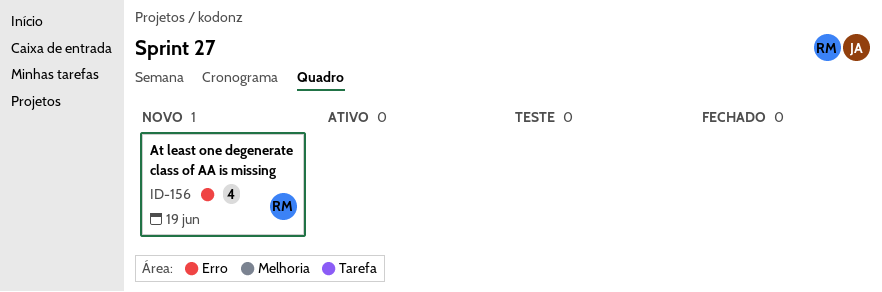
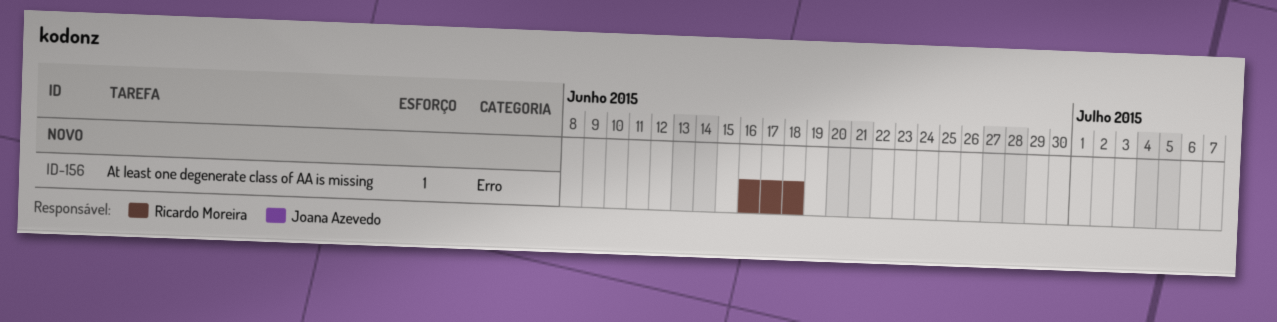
ID-156, estimate: 4 -> 1
ID-156, due: Jun 19 -> Jun 18

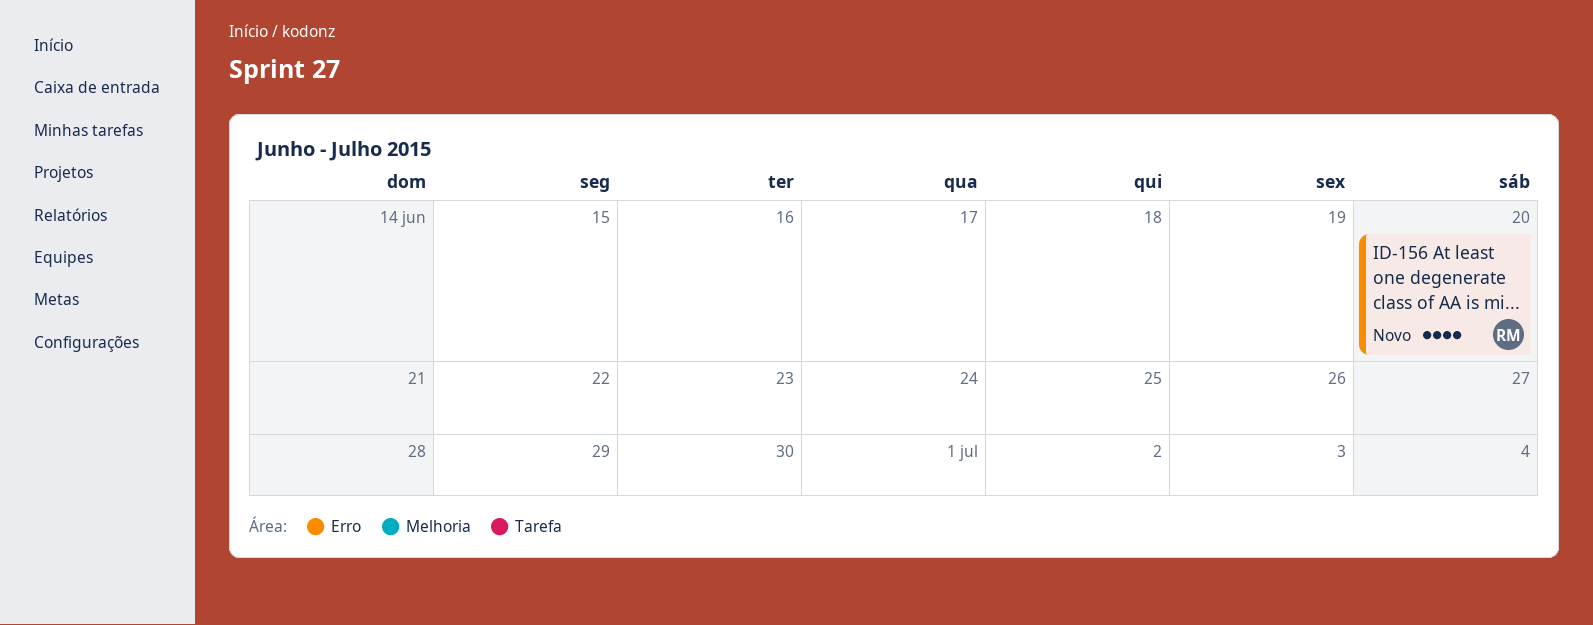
ID-156, estimate: 1 -> 4
ID-156, due: Jun 18 -> Jun 20

